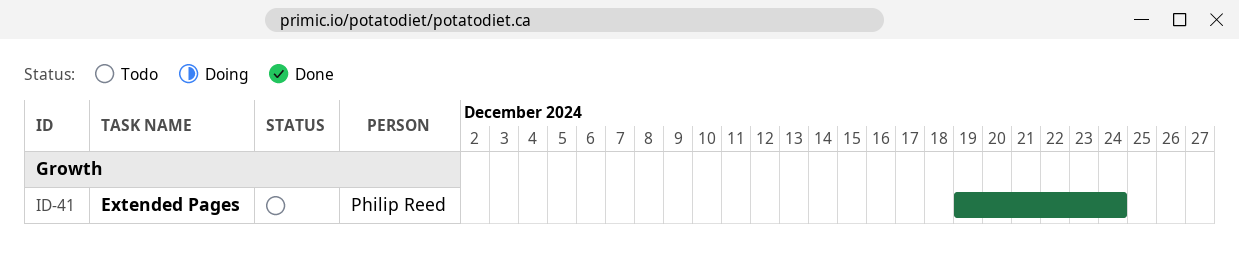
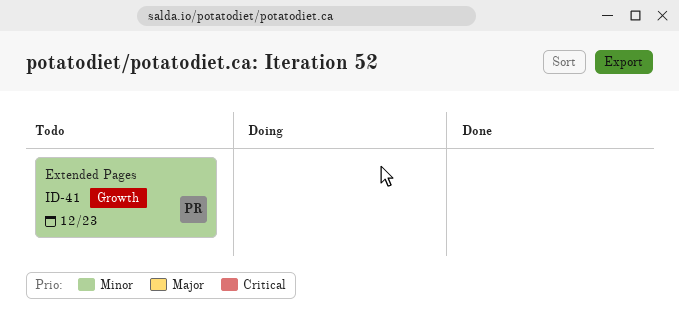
ID-41, due: Dec 24 -> Dec 23

